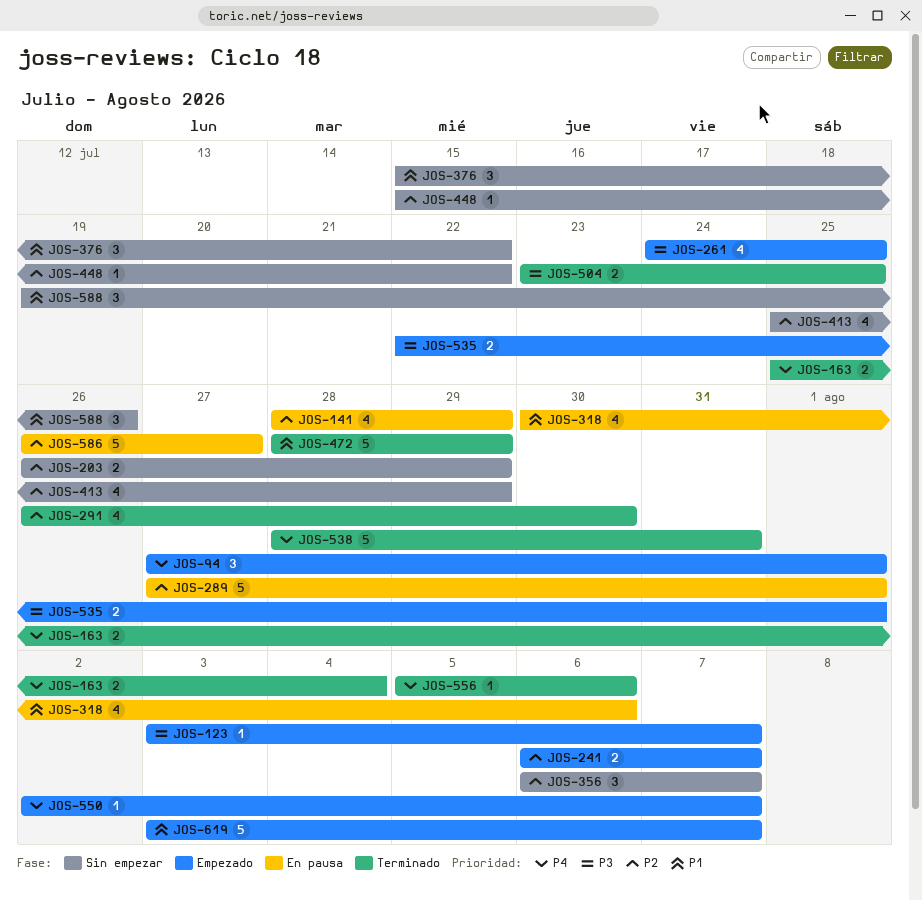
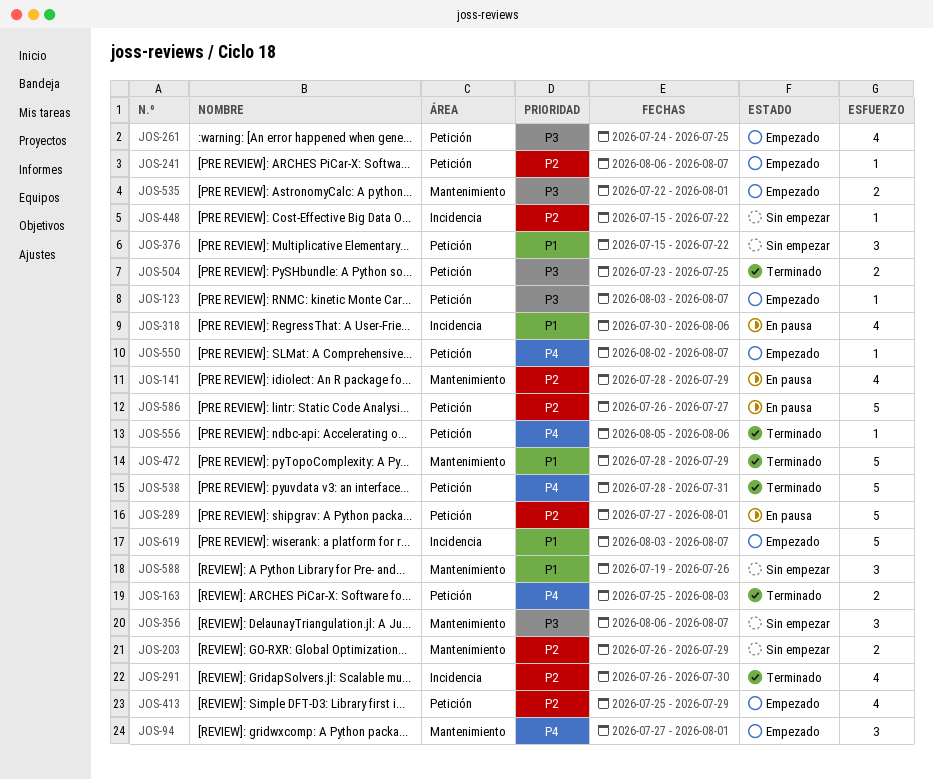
JOS-163, due: Aug 4 -> Aug 3
JOS-241, estimate: 2 -> 1
JOS-356, priority: P2 -> P3
JOS-413, status: Sin empezar -> Empezado

